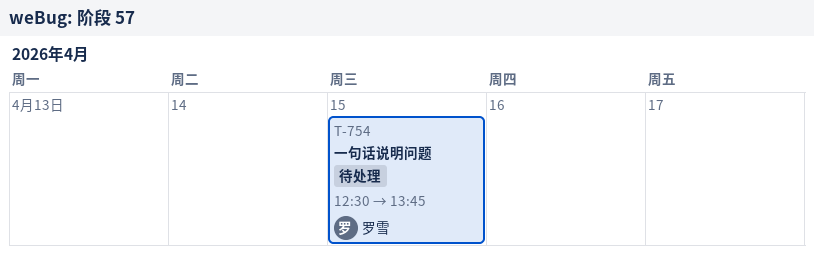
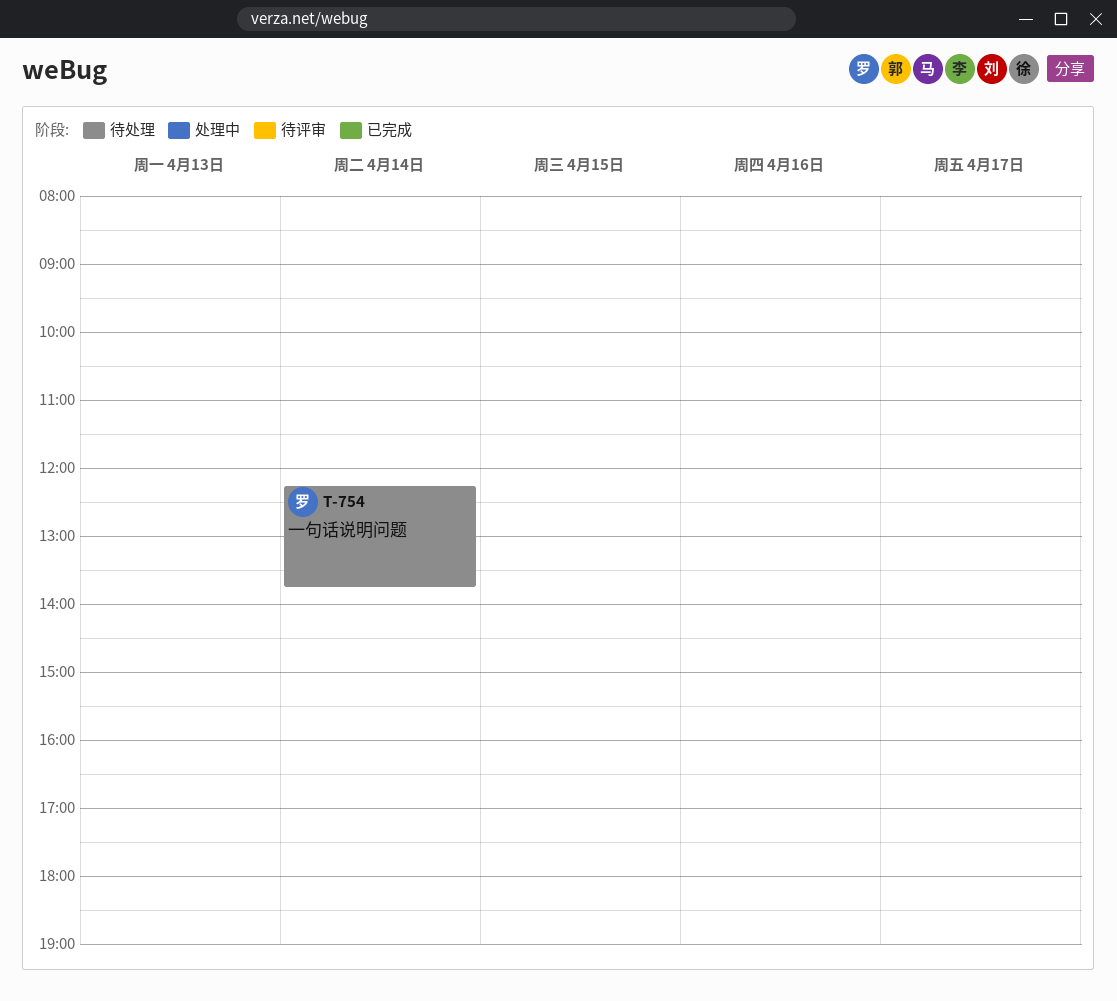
T-754, day: Apr 15 -> Apr 14
T-754, begins: 12:30 -> 12:15

